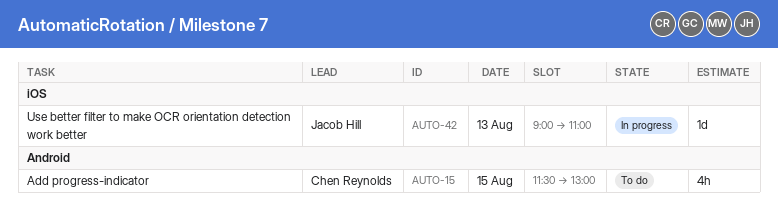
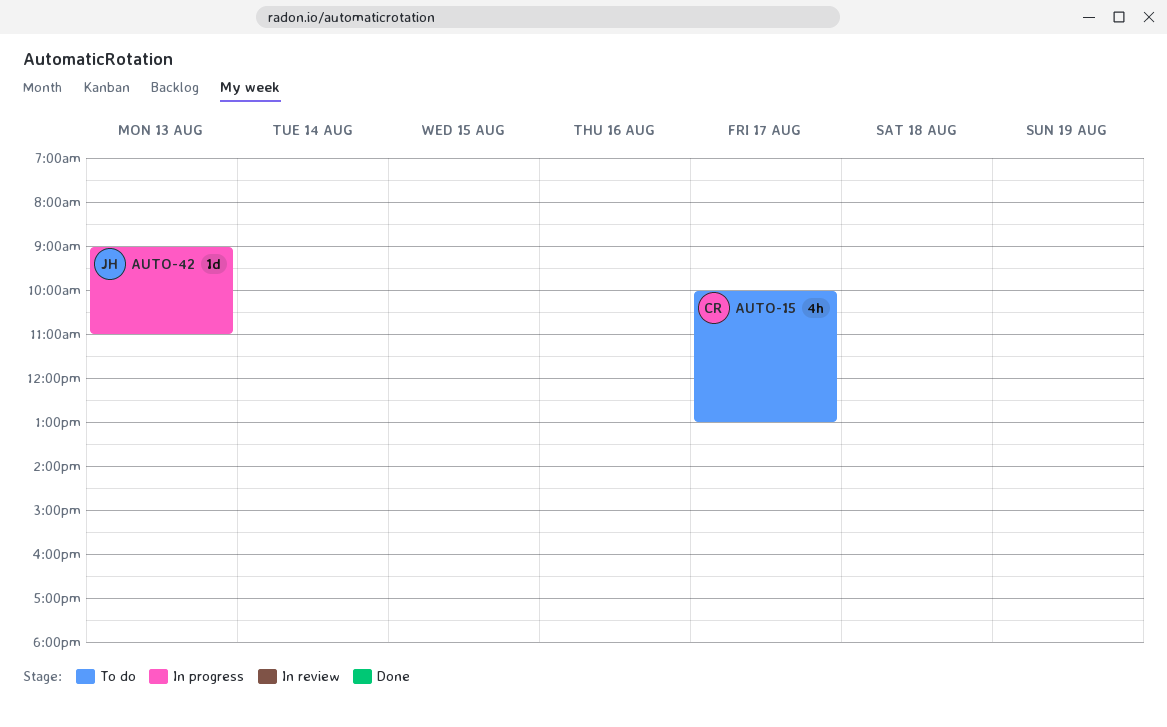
AUTO-15, day: Aug 15 -> Aug 17
AUTO-15, begins: 11:30 -> 10:00

